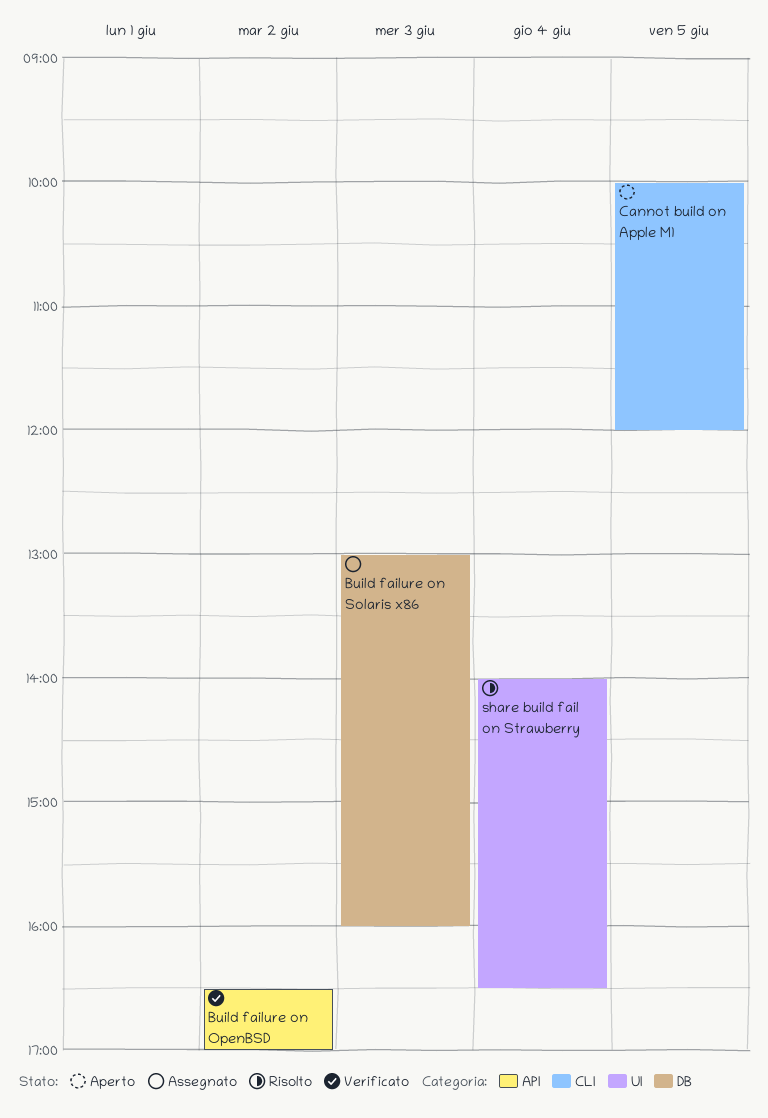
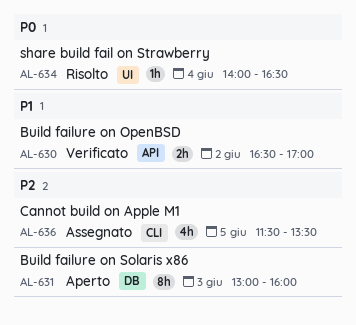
Build failure on Solaris x86, status: Assegnato -> Aperto
Cannot build on Apple M1, status: Aperto -> Assegnato
Cannot build on Apple M1, begins: 10:00 -> 11:30
Cannot build on Apple M1, ends: 12:00 -> 13:30

